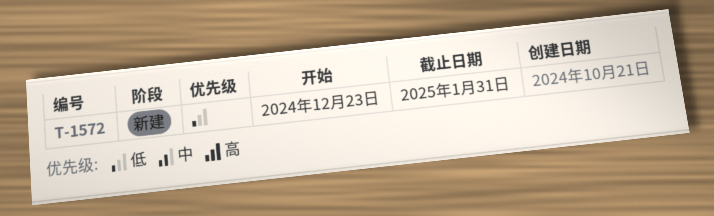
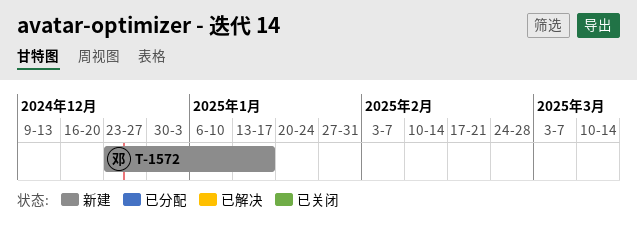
T-1572, due: Jan 31 -> Jan 17

